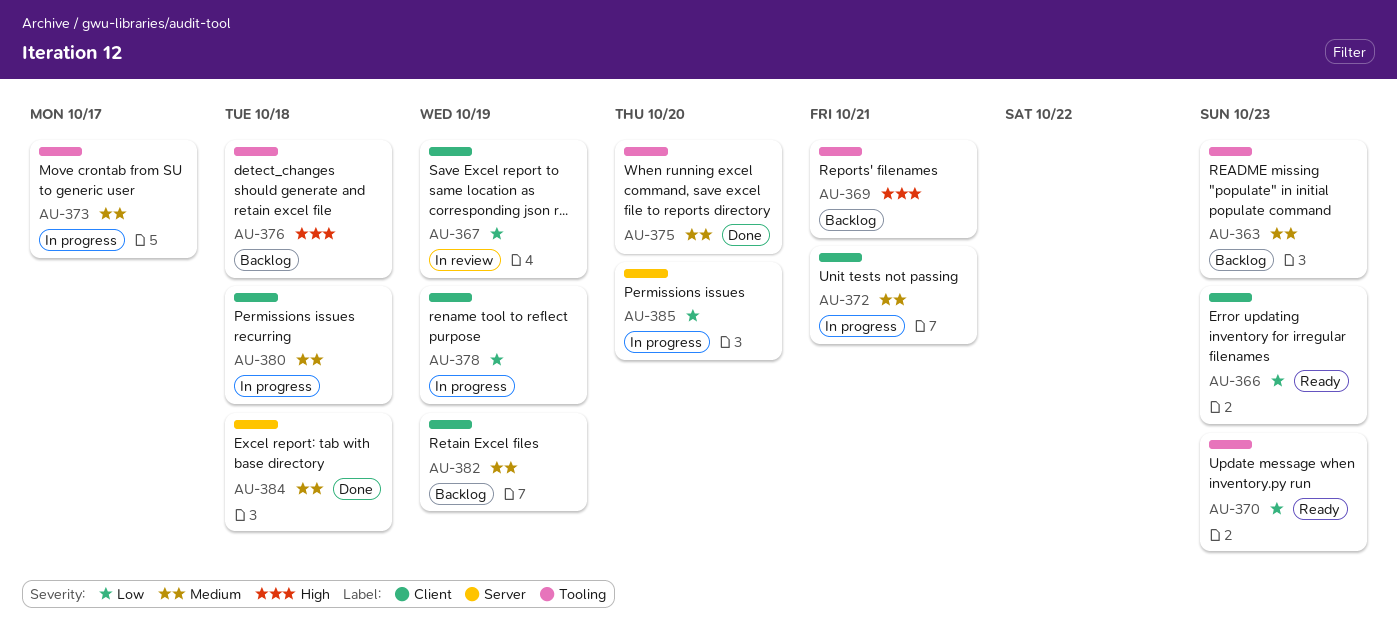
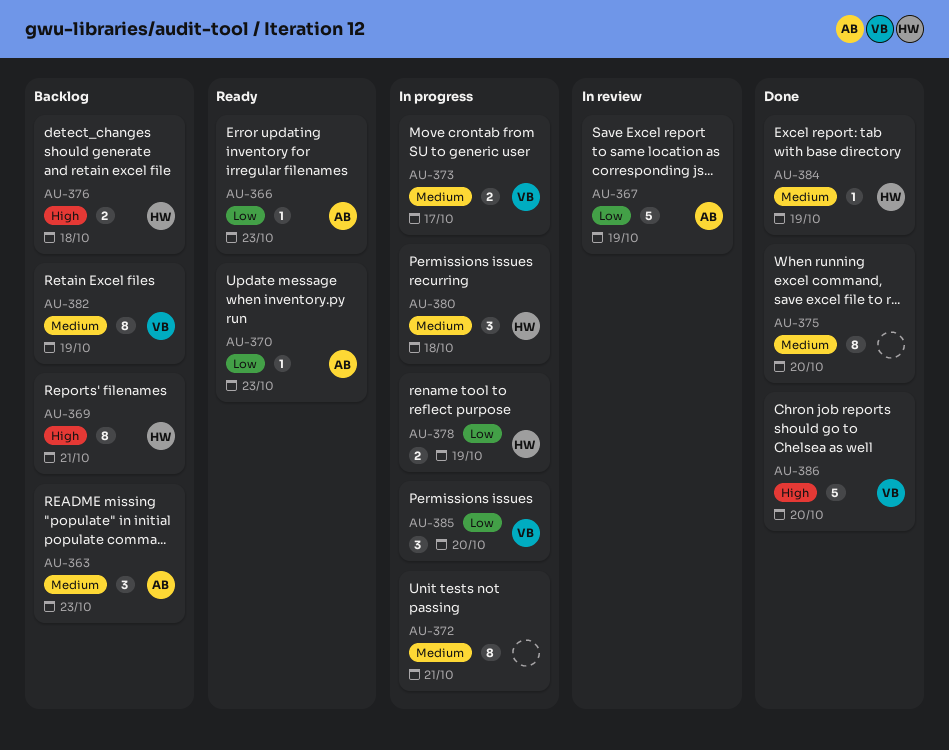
AU-384, due: Oct 18 -> Oct 19
AU-386: none -> present

